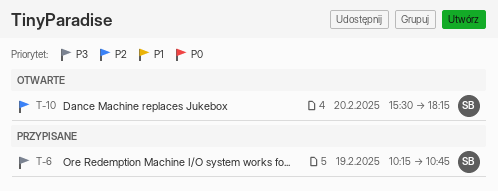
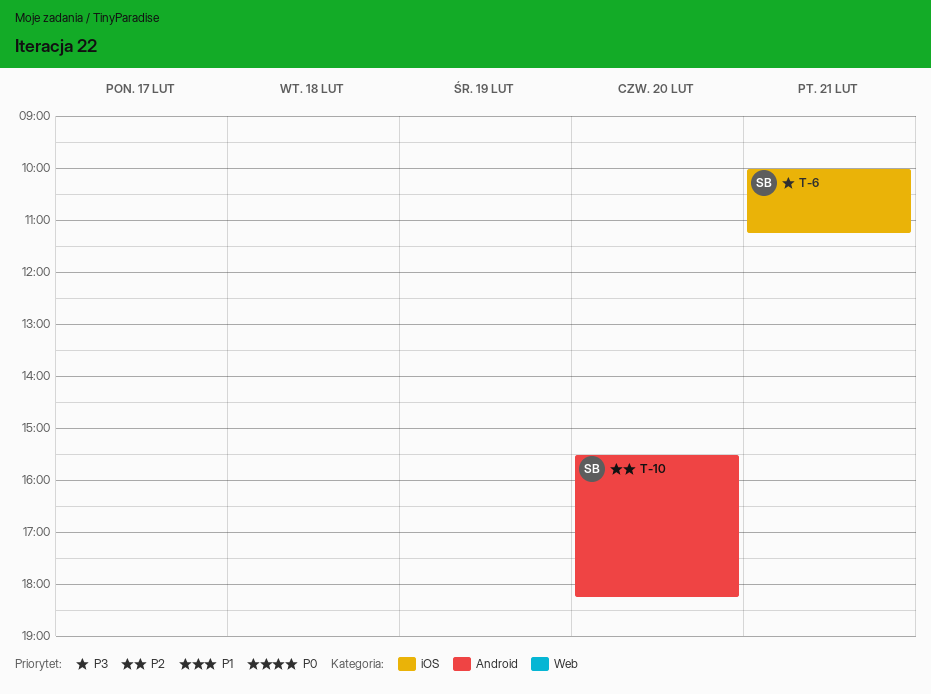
T-6, day: Feb 19 -> Feb 21
T-6, begins: 10:15 -> 10:00
T-6, ends: 10:45 -> 11:15

